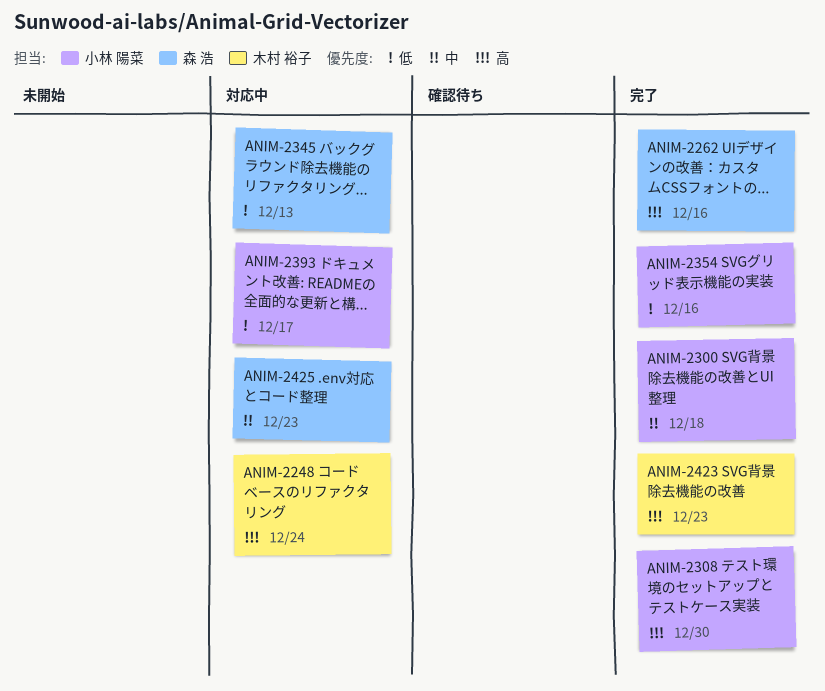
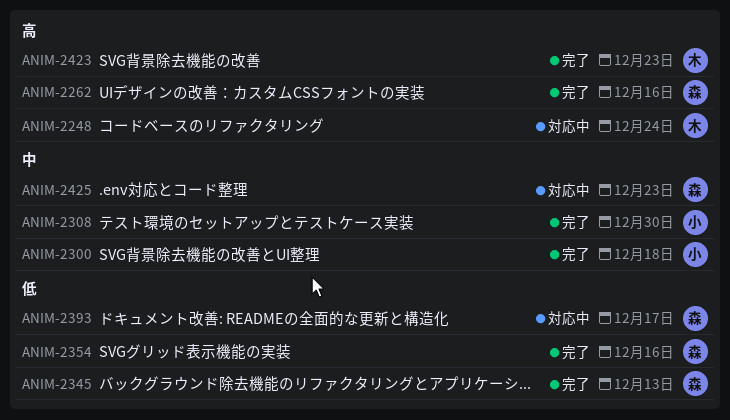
ANIM-2308, priority: 高 -> 中
ANIM-2345, status: 対応中 -> 完了
ANIM-2354, owner: 小林 陽菜 -> 森 浩
ANIM-2393, owner: 小林 陽菜 -> 森 浩

